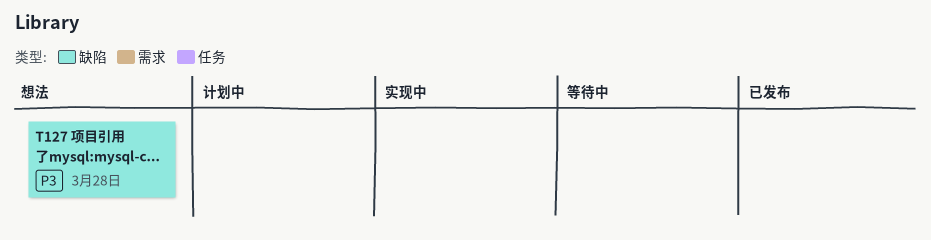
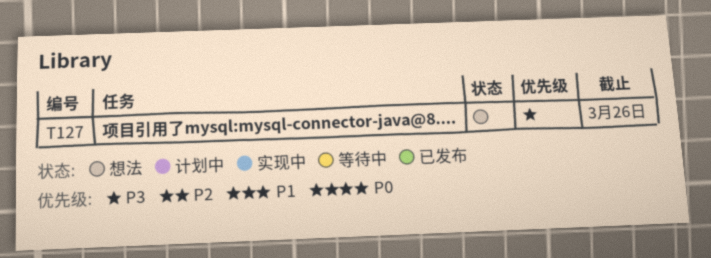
T127, due: Mar 28 -> Mar 26

